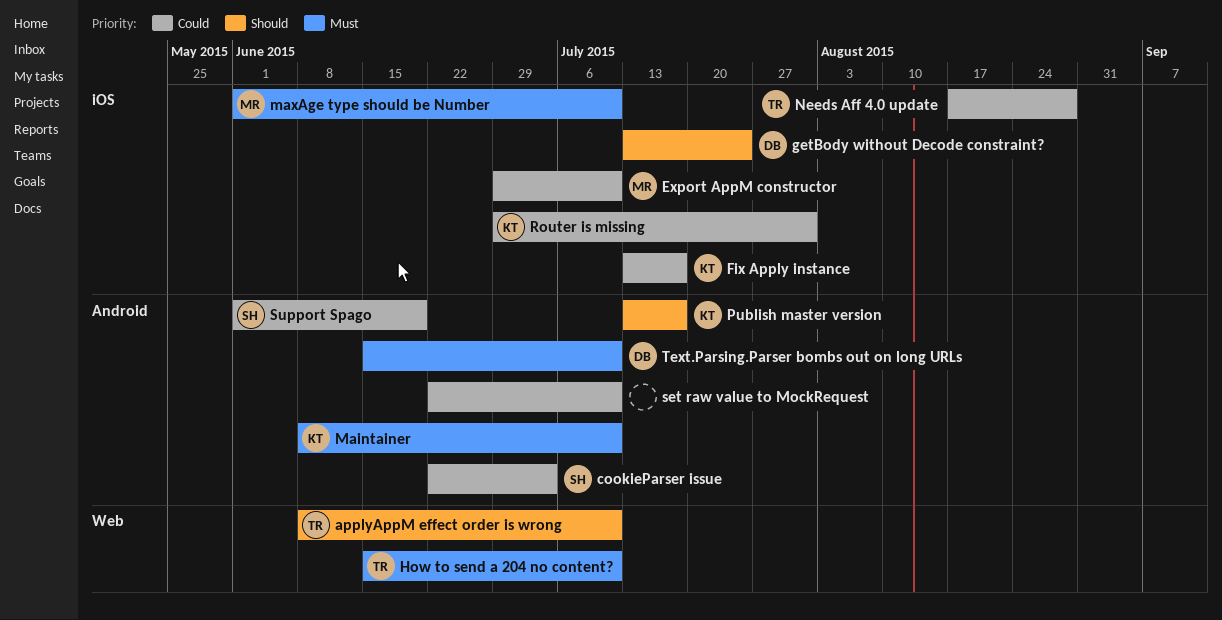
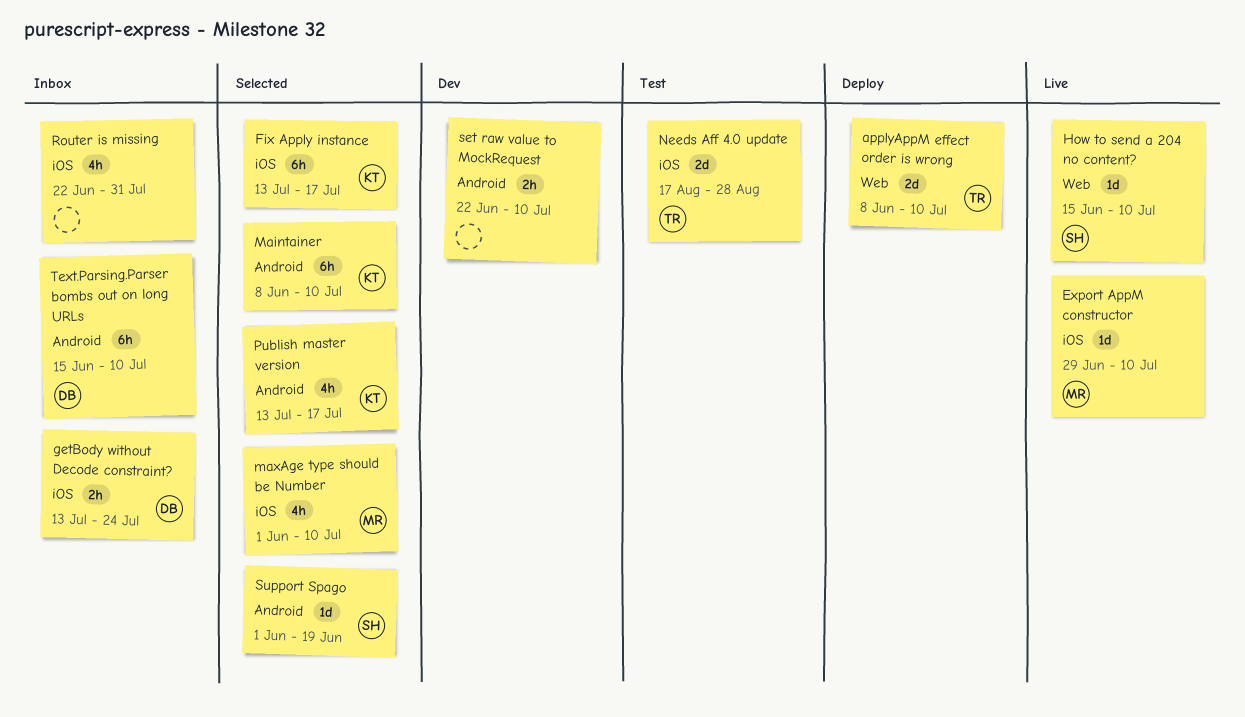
cookieParser issue: present -> none
How to send a 204 no content?, owner: TR -> SH
Router is missing, owner: KT -> none
Router is missing, start: Jun 29 -> Jun 22

